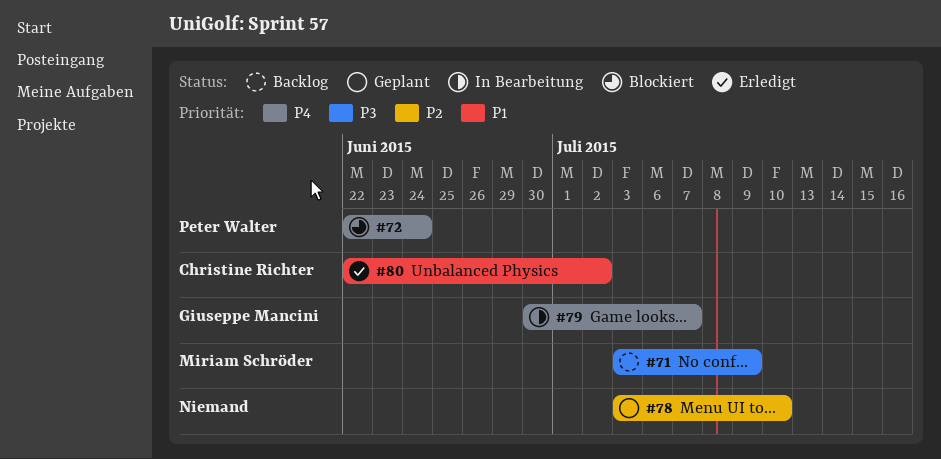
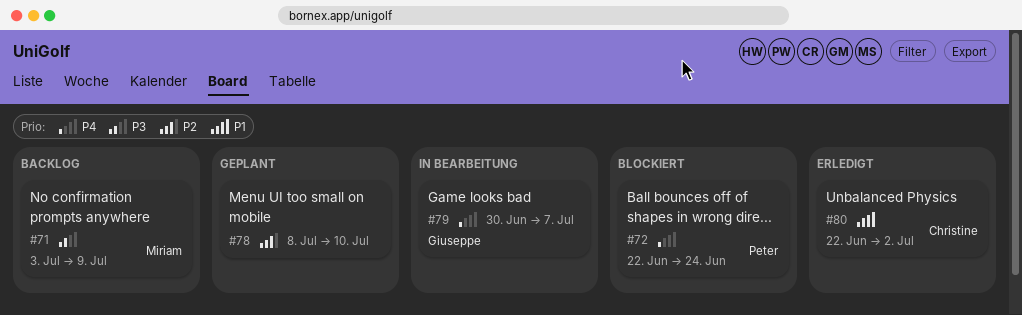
#78, start: Jul 3 -> Jul 8

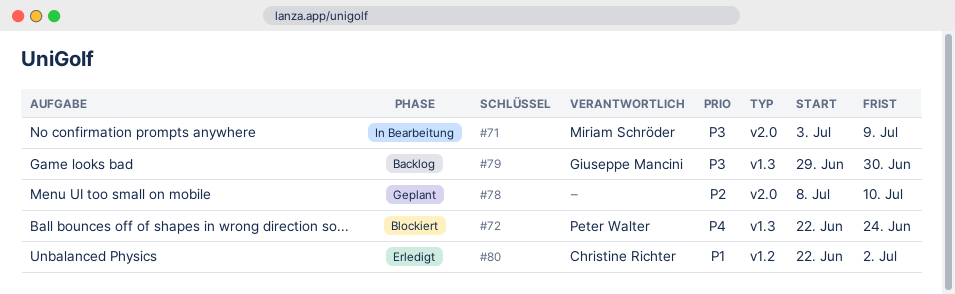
#71, status: Backlog -> In Bearbeitung
#79, status: In Bearbeitung -> Backlog
#79, priority: P4 -> P3
#79, start: Jun 30 -> Jun 29
#79, due: Jul 7 -> Jun 30

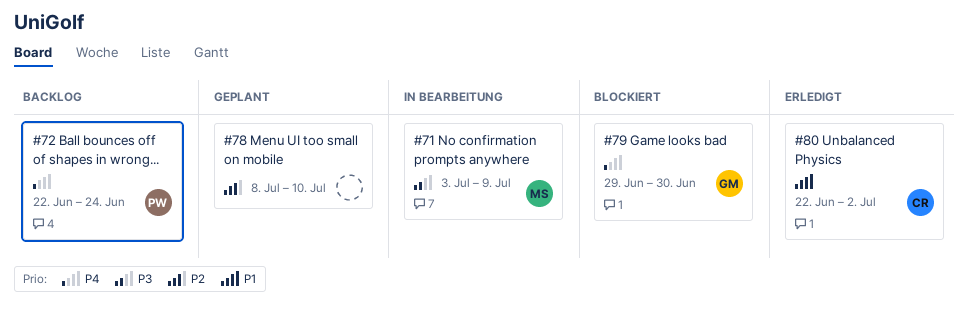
#72, status: Blockiert -> Backlog
#79, status: Backlog -> Blockiert
#79, priority: P3 -> P4

